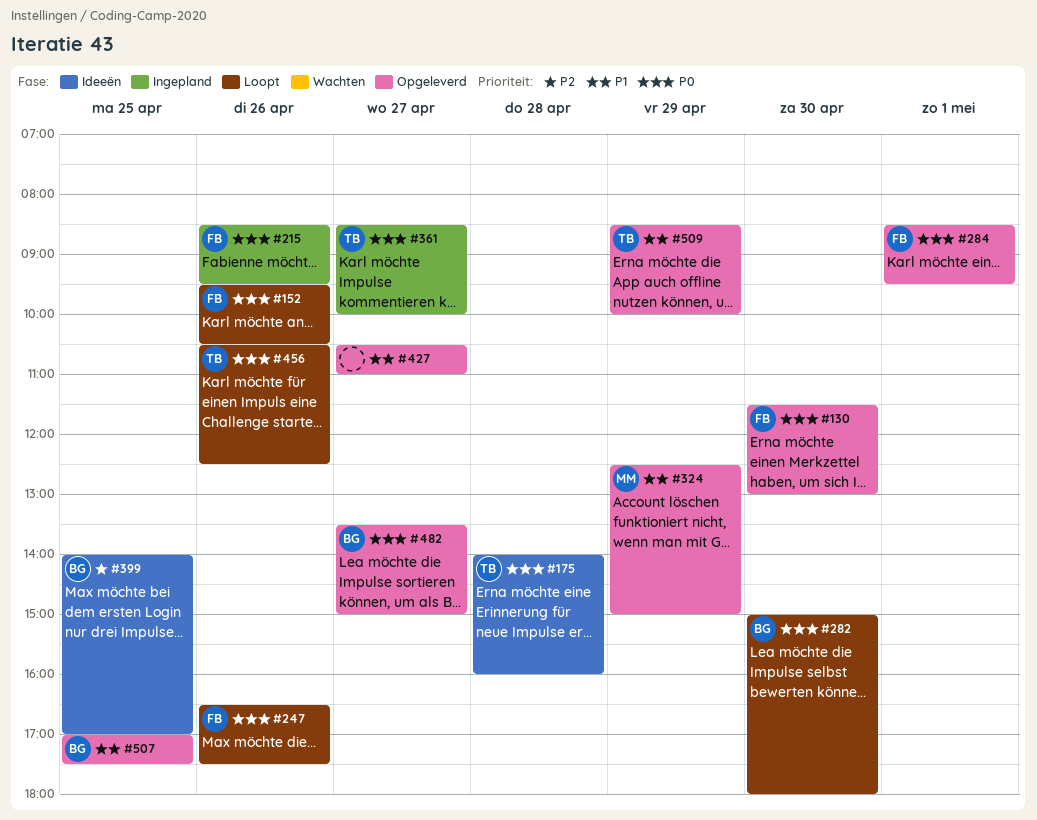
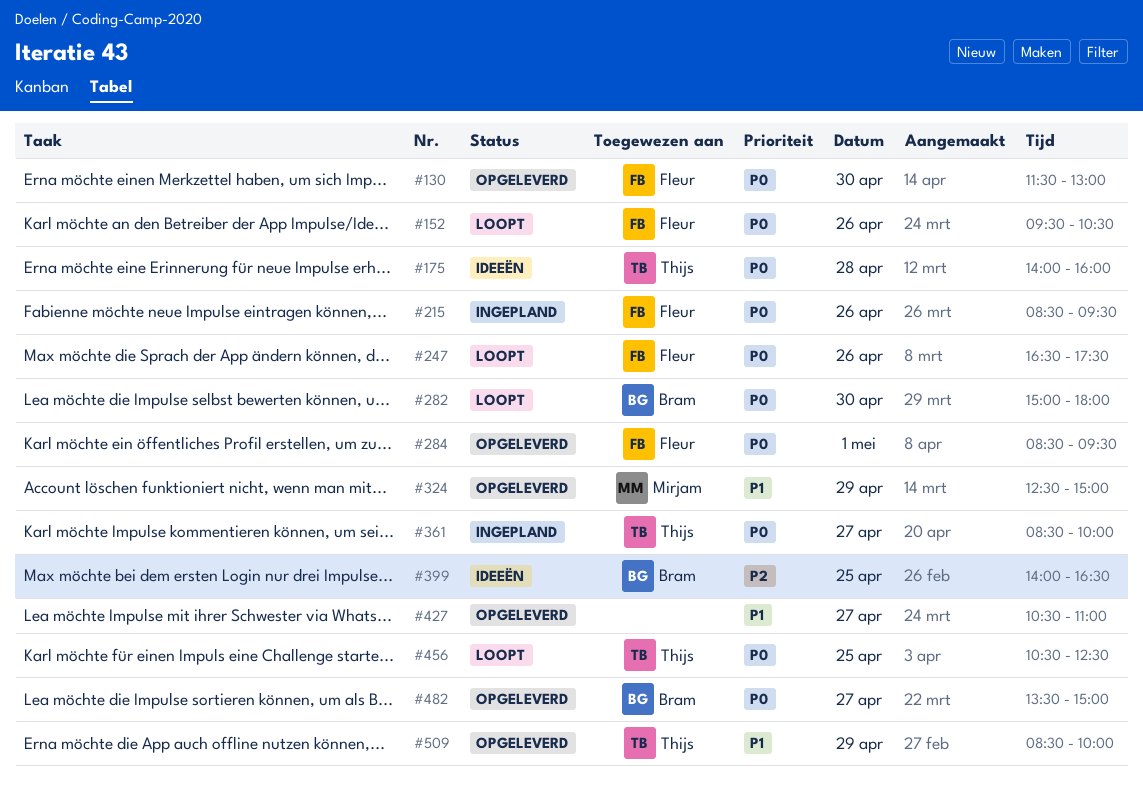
#399, ends: 17:00 -> 16:30
#456, day: Apr 26 -> Apr 25
#507: present -> none

